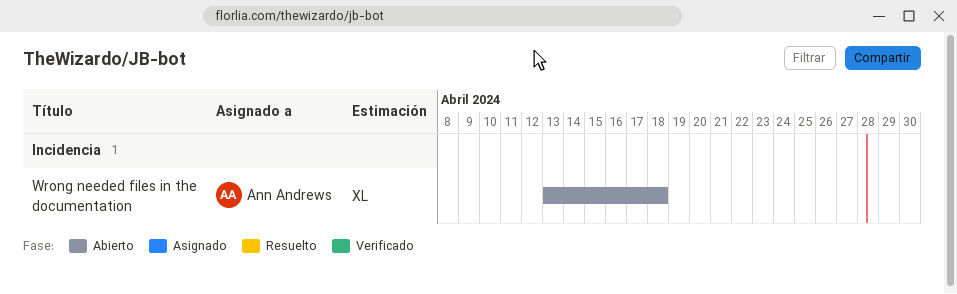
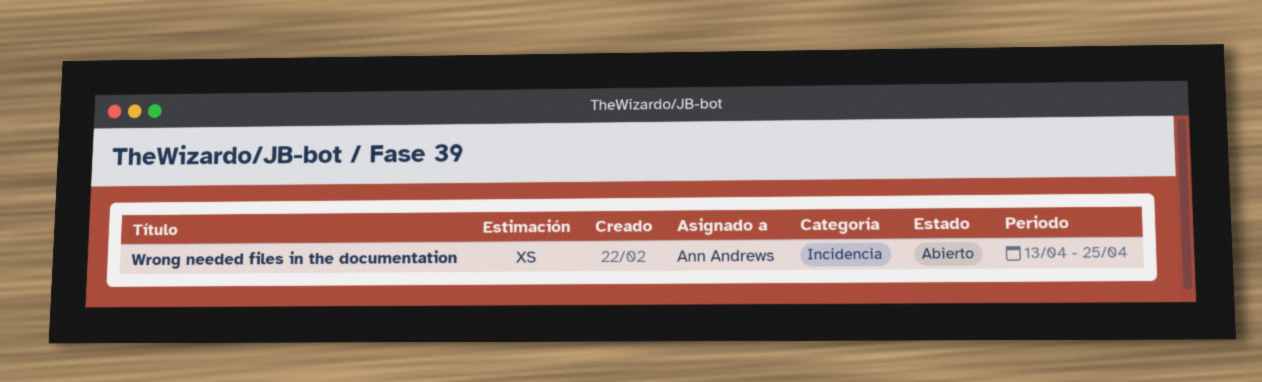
Wrong needed files in the documentation, estimate: XL -> XS
Wrong needed files in the documentation, due: Apr 18 -> Apr 25

